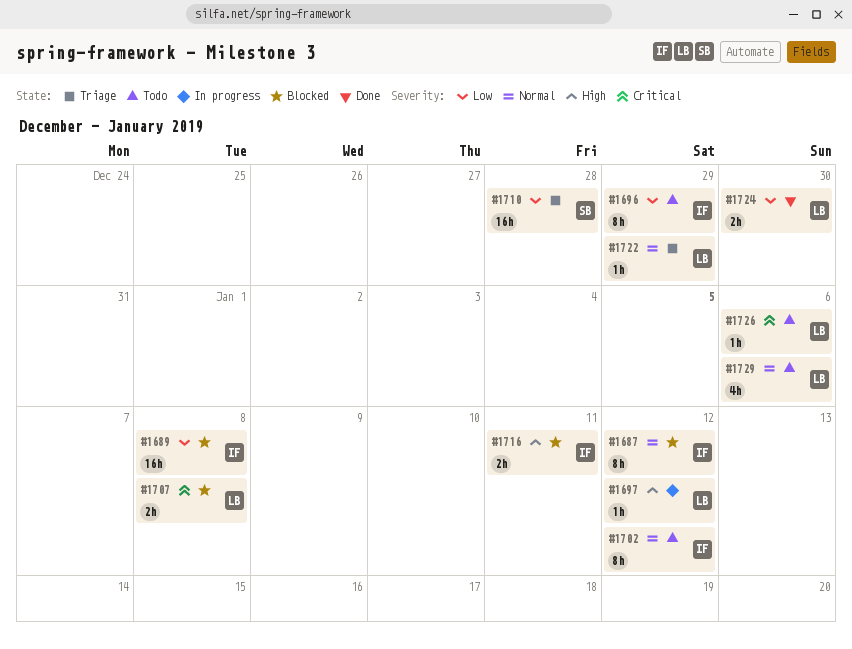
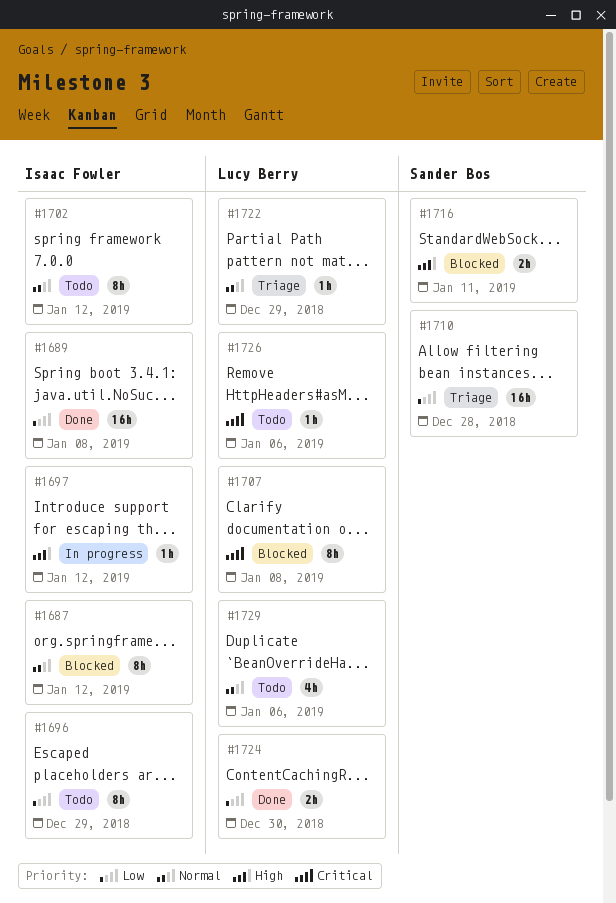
#1689, status: Blocked -> Done
#1697, owner: Lucy Berry -> Isaac Fowler
#1707, estimate: 2h -> 8h
#1716, owner: Isaac Fowler -> Sander Bos

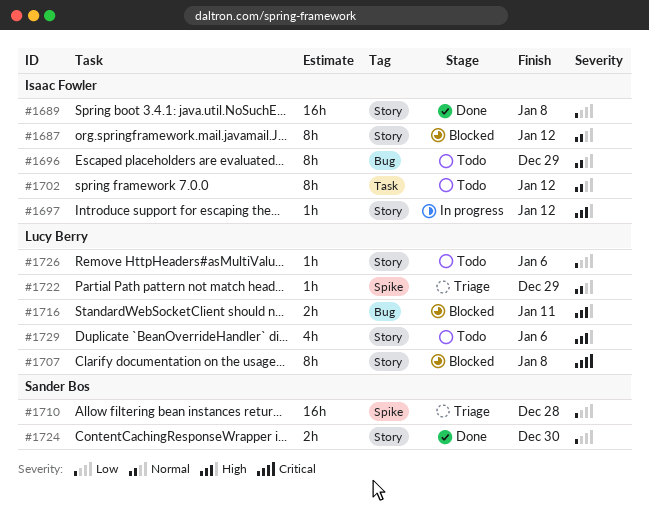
#1696, priority: Low -> Normal
#1716, owner: Sander Bos -> Lucy Berry
#1724, owner: Lucy Berry -> Sander Bos
#1726, priority: Critical -> Low
#1729, priority: Normal -> High

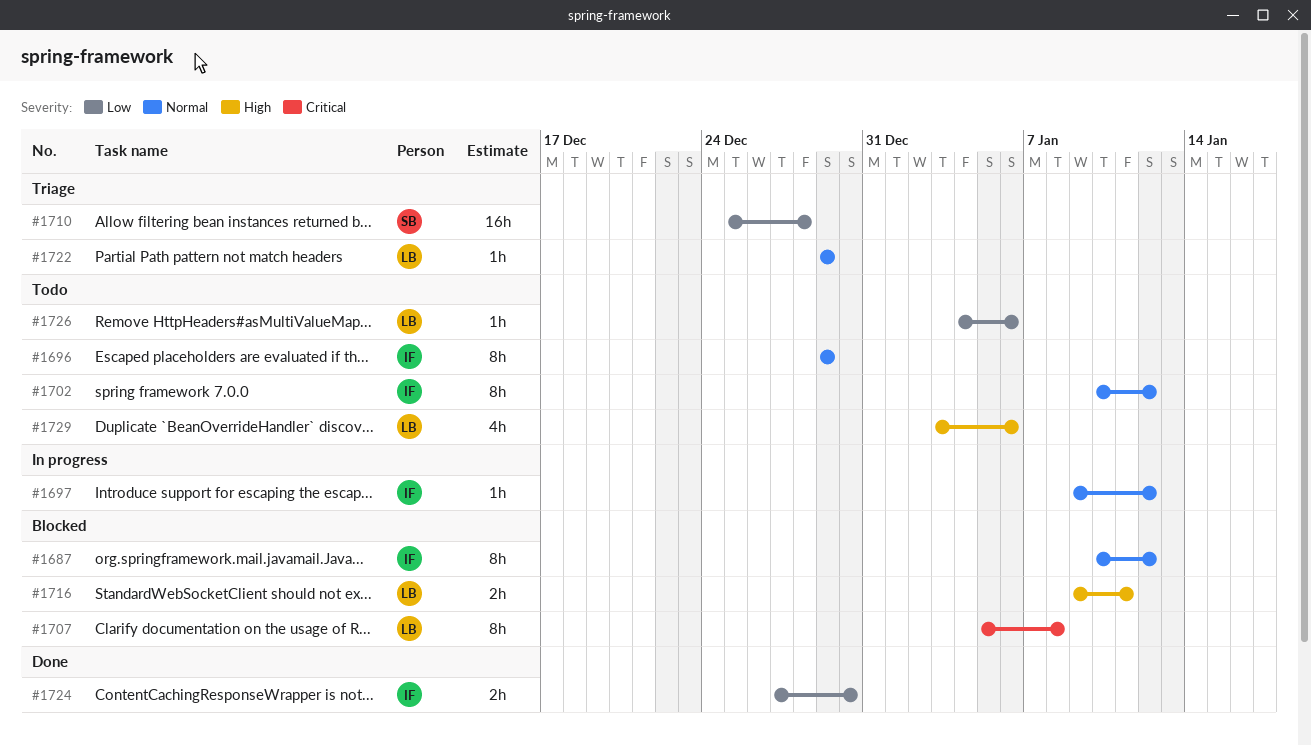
#1689: present -> none
#1697, priority: High -> Normal
#1724, owner: Sander Bos -> Isaac Fowler

